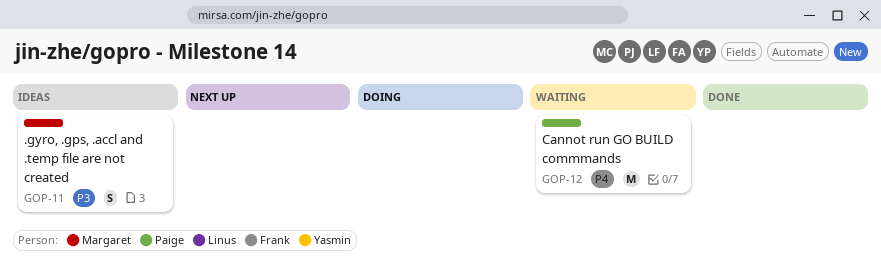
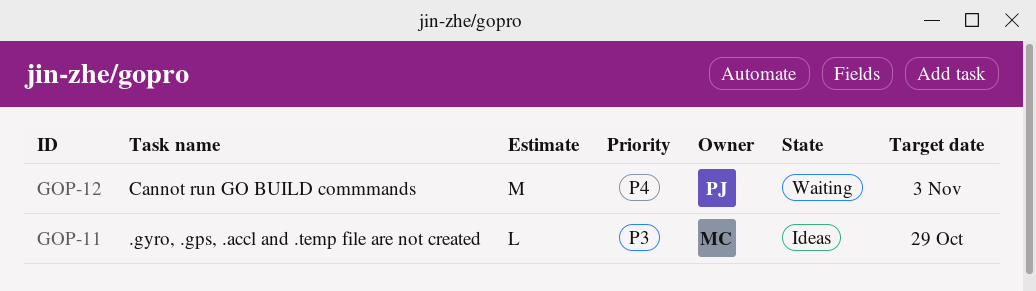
GOP-11, estimate: S -> L

